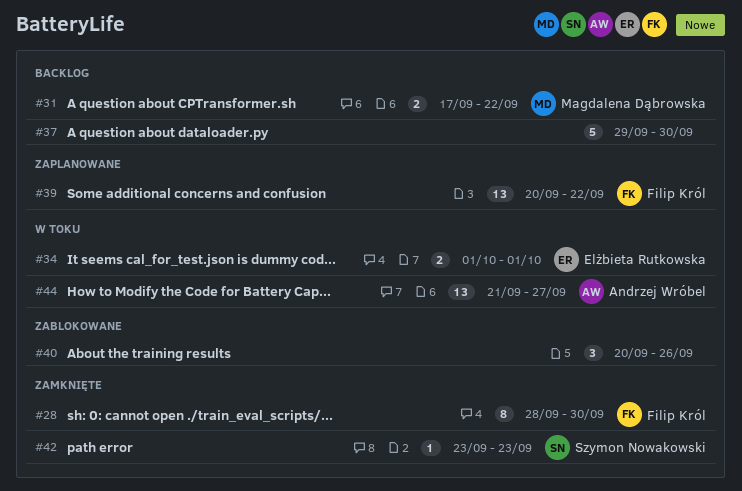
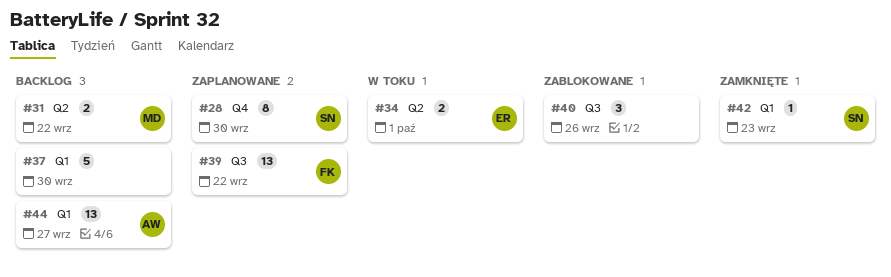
#28, status: Zamknięte -> Zaplanowane
#28, owner: Filip Król -> Szymon Nowakowski
#44, status: W toku -> Backlog

